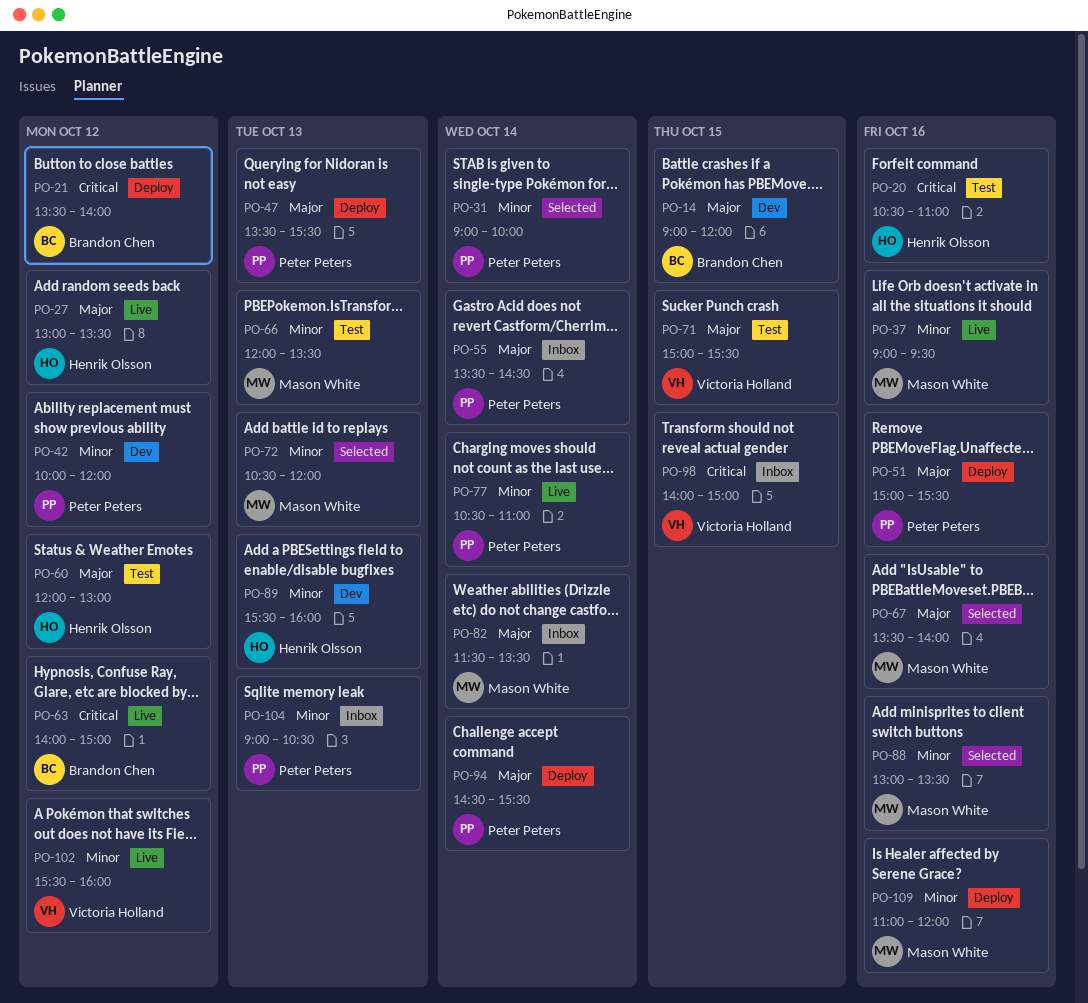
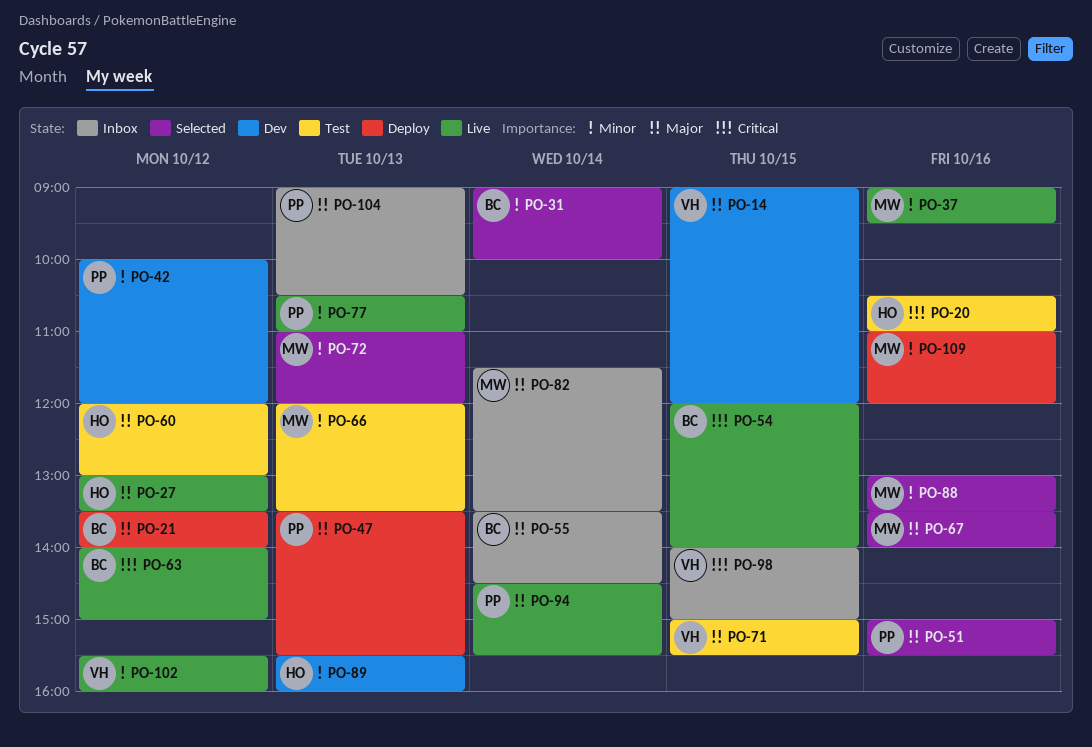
PO-14, owner: Brandon Chen -> Victoria Holland
PO-21, priority: Critical -> Major
PO-31, owner: Peter Peters -> Brandon Chen
PO-51, status: Deploy -> Selected
PO-54: none -> present
PO-55, owner: Peter Peters -> Brandon Chen
PO-72, begins: 10:30 -> 11:00
PO-77, day: Oct 14 -> Oct 13
PO-94, status: Deploy -> Live
PO-104, priority: Minor -> Major

